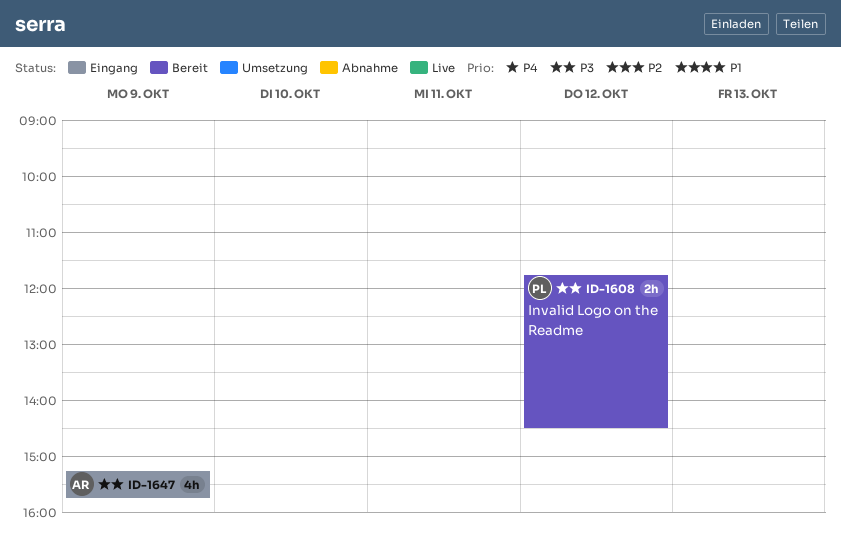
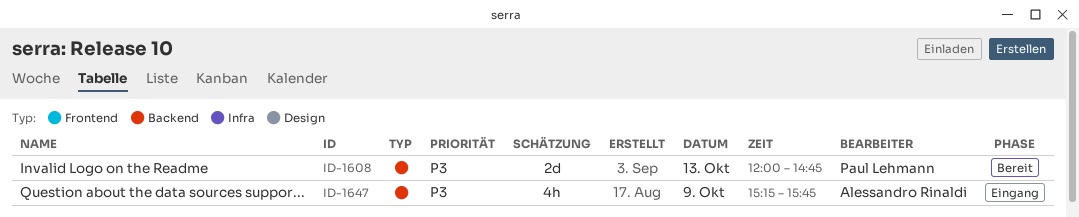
ID-1608, estimate: 2h -> 2d
ID-1608, day: Oct 12 -> Oct 13
ID-1608, begins: 11:45 -> 12:00
ID-1608, ends: 14:30 -> 14:45

